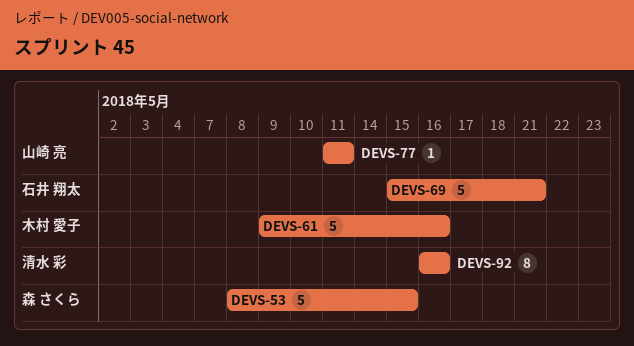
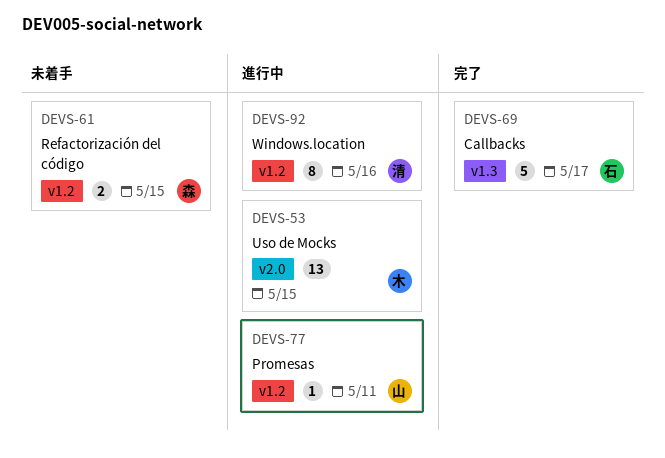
DEVS-53, owner: 森 さくら -> 木村 愛子
DEVS-53, estimate: 5 -> 13
DEVS-61, owner: 木村 愛子 -> 森 さくら
DEVS-61, estimate: 5 -> 2
DEVS-61, due: May 16 -> May 15
DEVS-69, due: May 21 -> May 17

